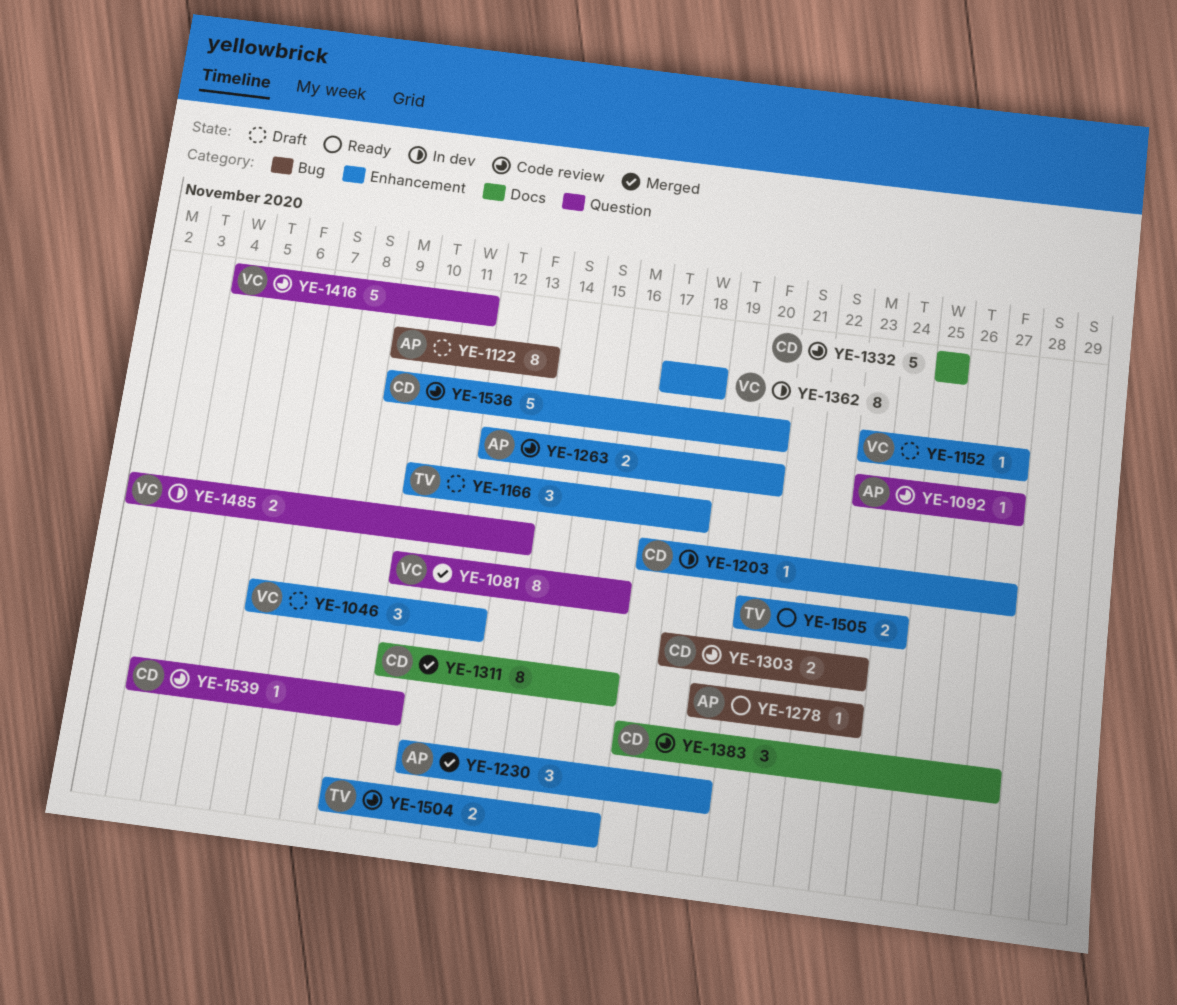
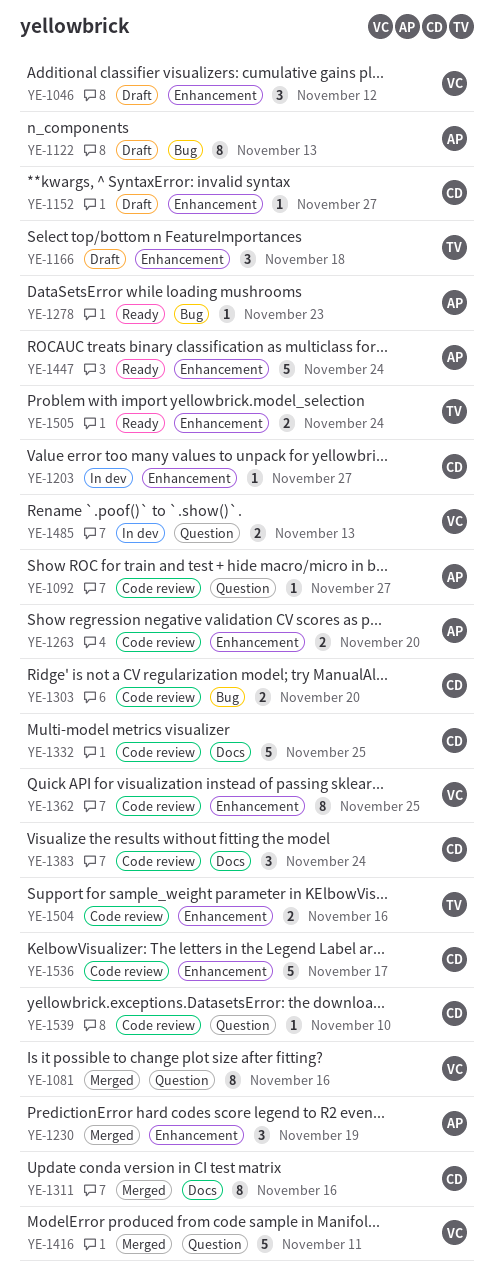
YE-1152, owner: VC -> CD
YE-1303, due: Nov 23 -> Nov 20
YE-1362, status: In dev -> Code review
YE-1362, due: Nov 18 -> Nov 25
YE-1383, due: Nov 27 -> Nov 24
YE-1416, status: Code review -> Merged
YE-1447: none -> present
YE-1536, due: Nov 20 -> Nov 17

